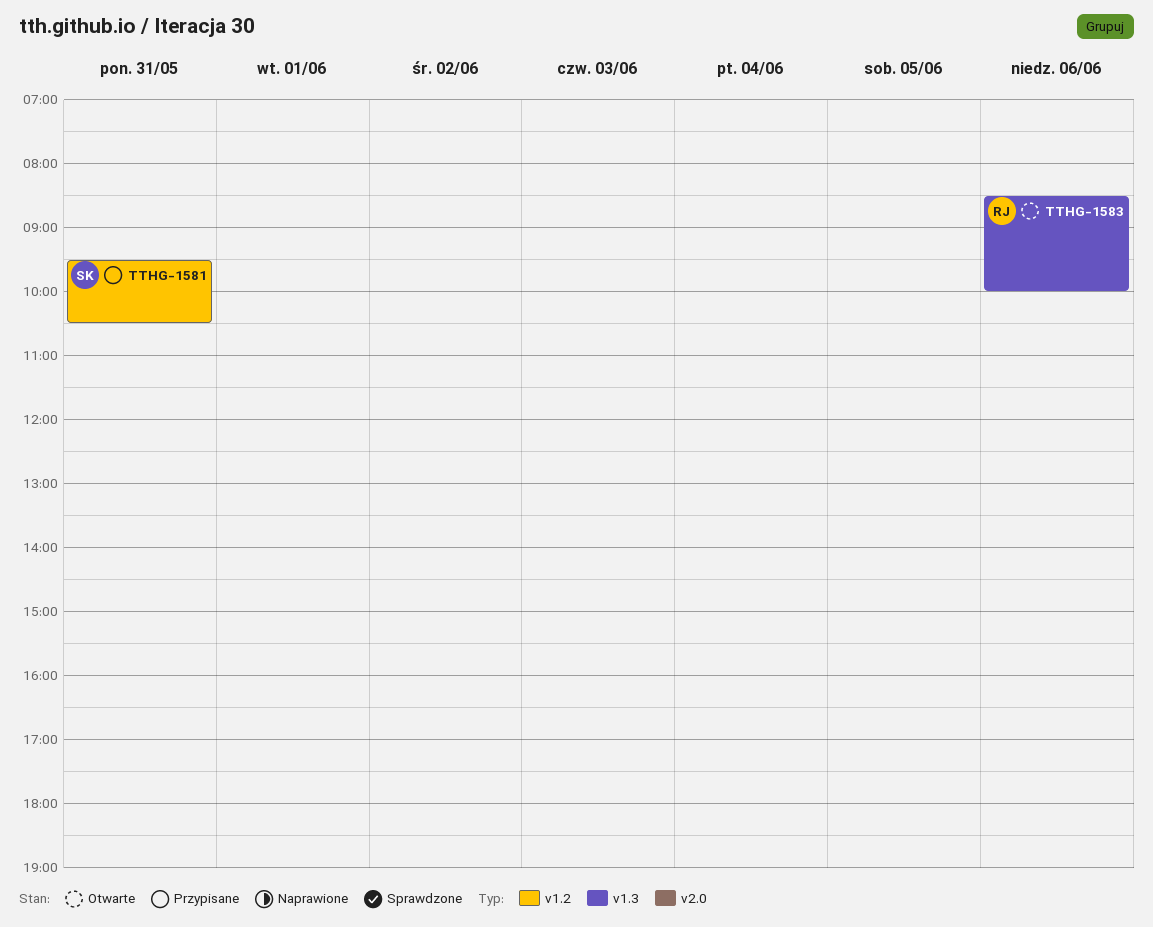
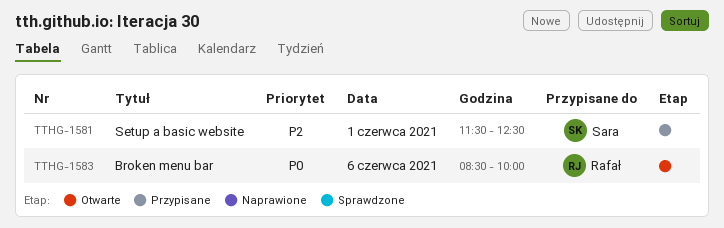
TTHG-1581, day: May 31 -> Jun 1
TTHG-1581, begins: 09:30 -> 11:30
TTHG-1581, ends: 10:30 -> 12:30

